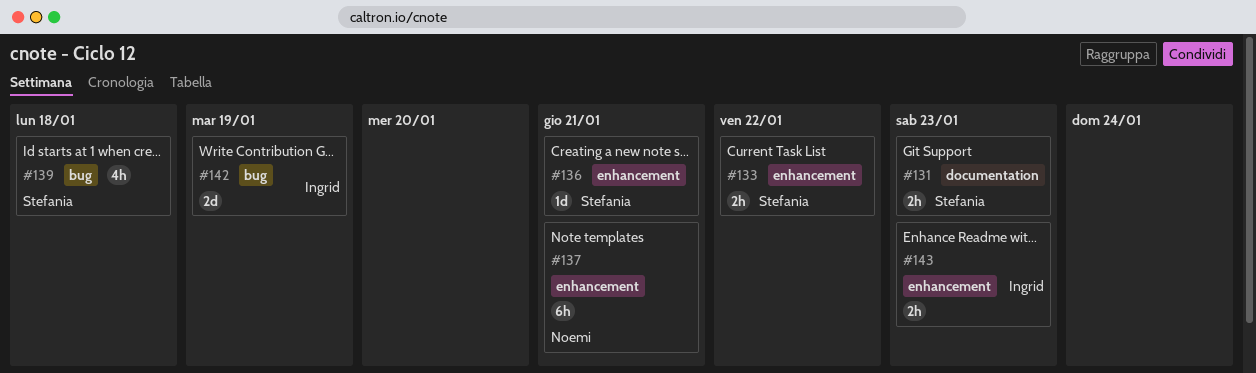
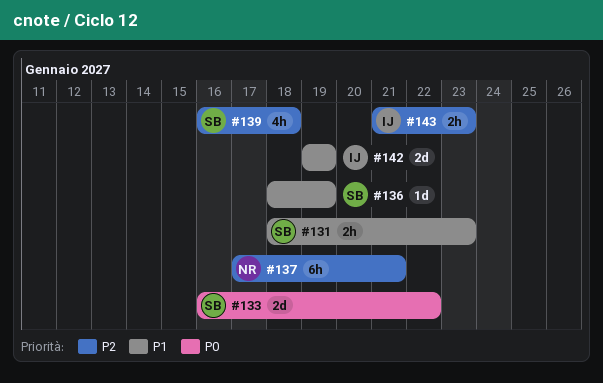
#133, estimate: 2h -> 2d
#136, due: Jan 21 -> Jan 19

